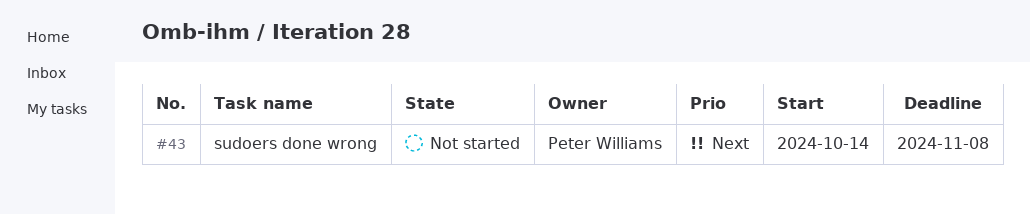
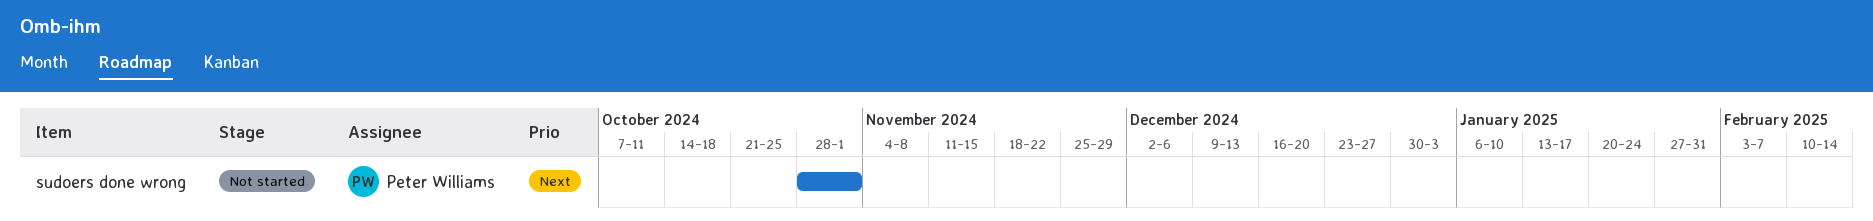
sudoers done wrong, start: Oct 14 -> Oct 28
sudoers done wrong, due: Nov 8 -> Nov 1

